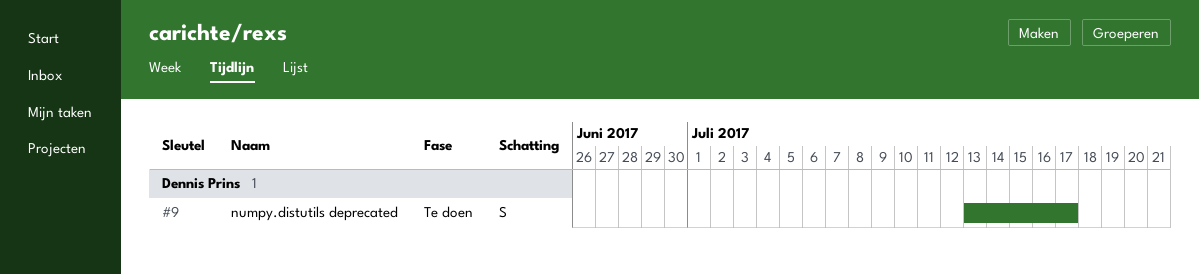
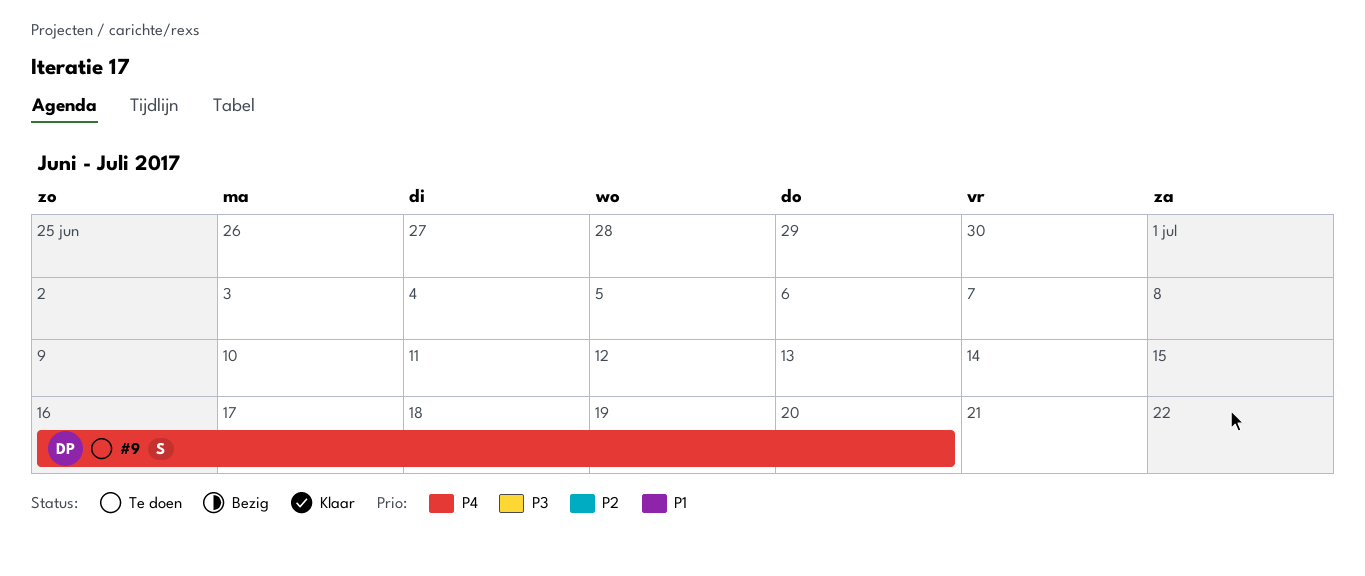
#9, start: Jul 13 -> Jul 16
#9, due: Jul 17 -> Jul 20

